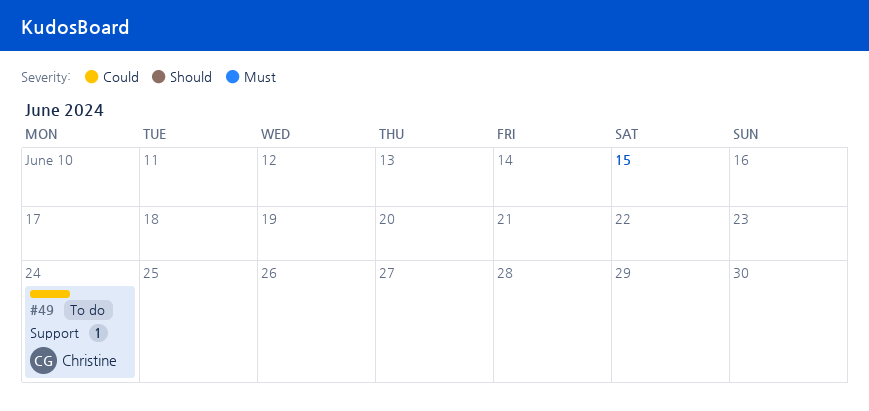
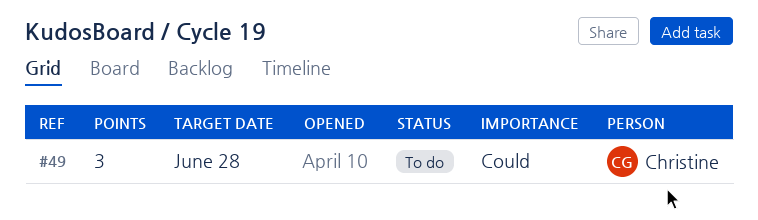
#49, estimate: 1 -> 3
#49, due: Jun 24 -> Jun 28

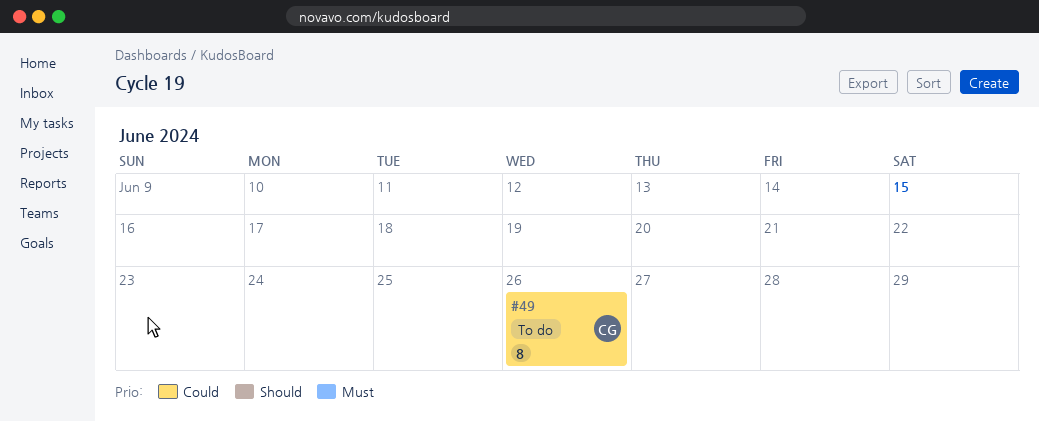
#49, estimate: 3 -> 8
#49, due: Jun 28 -> Jun 26

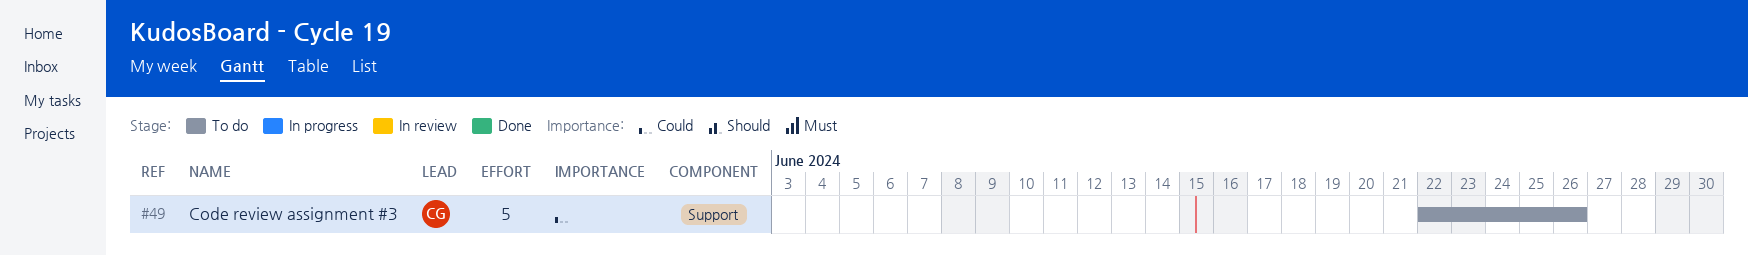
#49, estimate: 8 -> 5

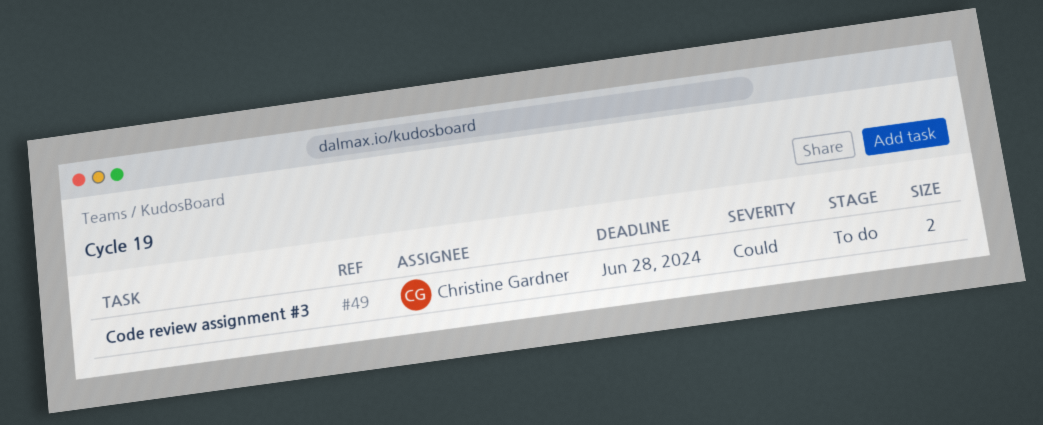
#49, estimate: 5 -> 2
#49, due: Jun 26 -> Jun 28

